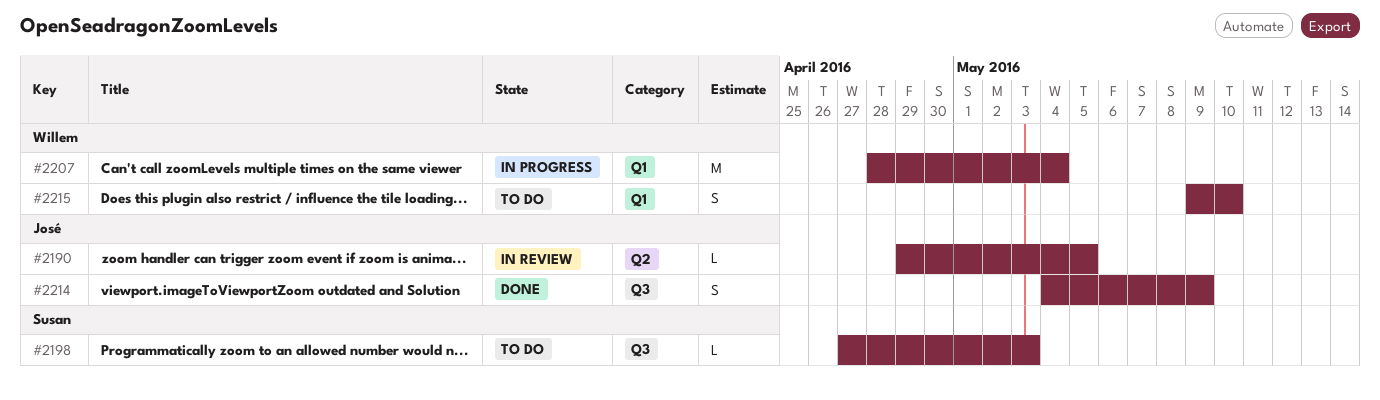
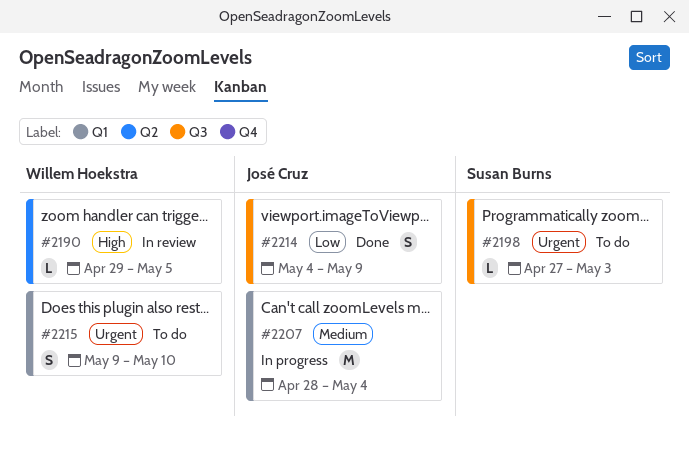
#2190, owner: José Cruz -> Willem Hoekstra
#2207, owner: Willem Hoekstra -> José Cruz

